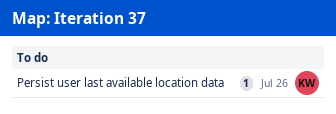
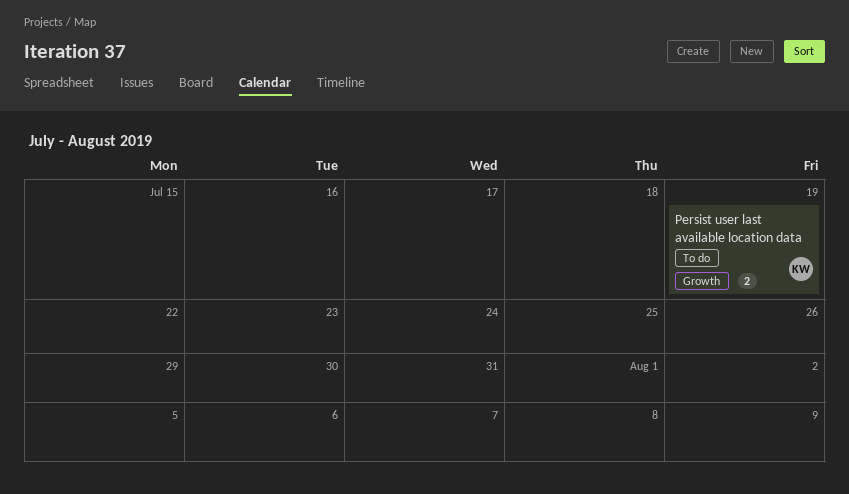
Persist user last available location data, estimate: 1 -> 2
Persist user last available location data, due: Jul 26 -> Jul 19

